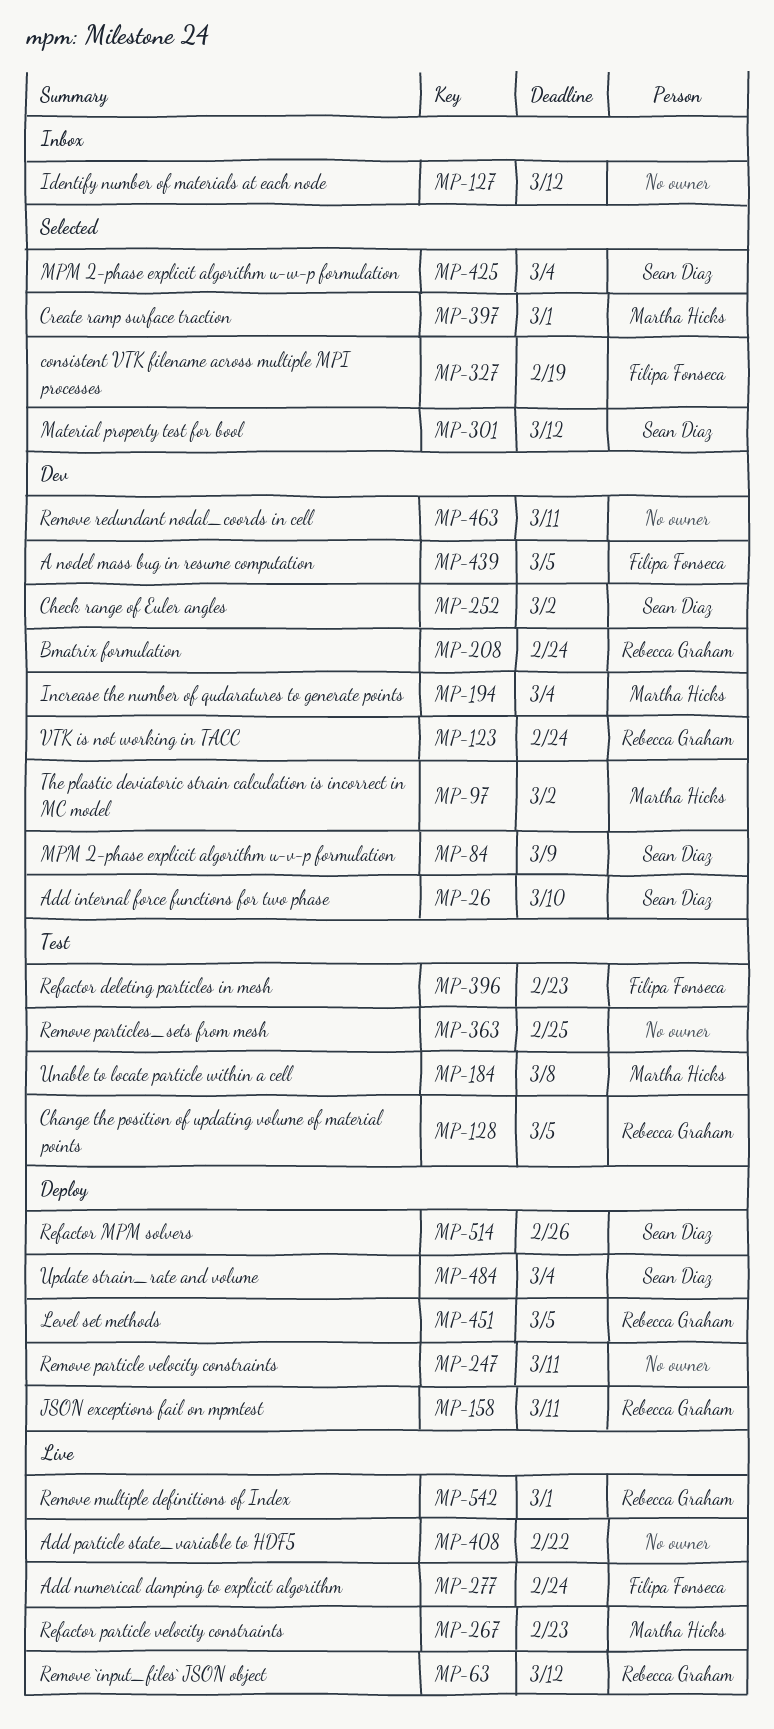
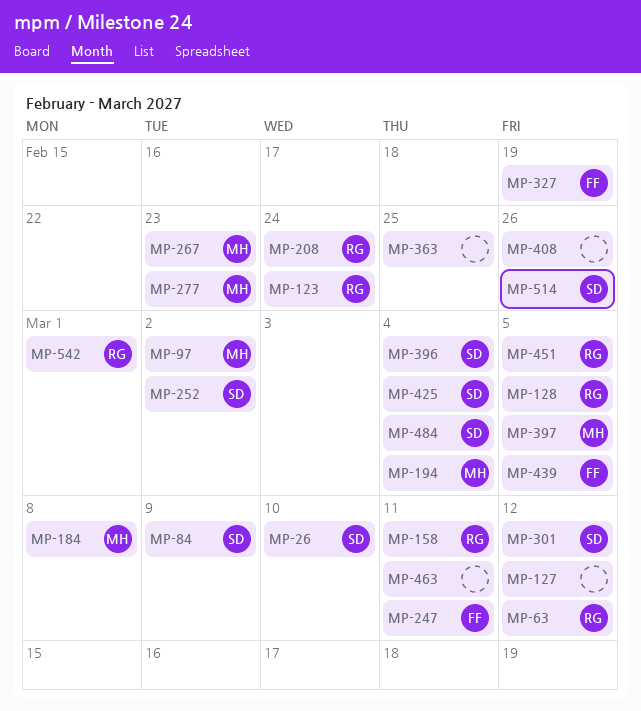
MP-247, owner: none -> Filipa Fonseca
MP-277, owner: Filipa Fonseca -> Martha Hicks
MP-277, due: Feb 24 -> Feb 23
MP-396, owner: Filipa Fonseca -> Sean Diaz
MP-396, due: Feb 23 -> Mar 4
MP-397, due: Mar 1 -> Mar 5
MP-408, due: Feb 22 -> Feb 26

